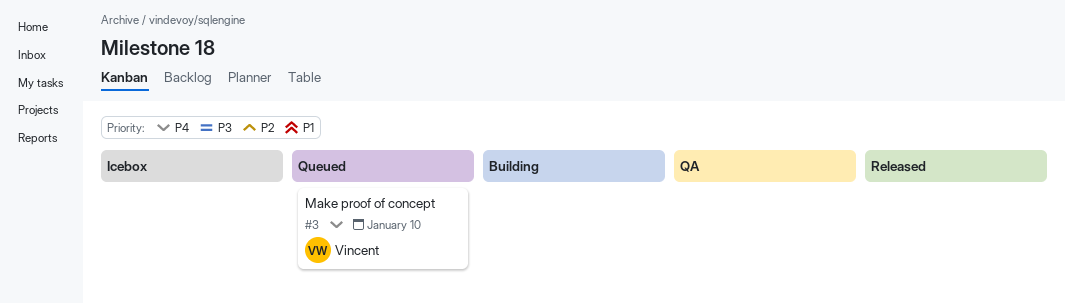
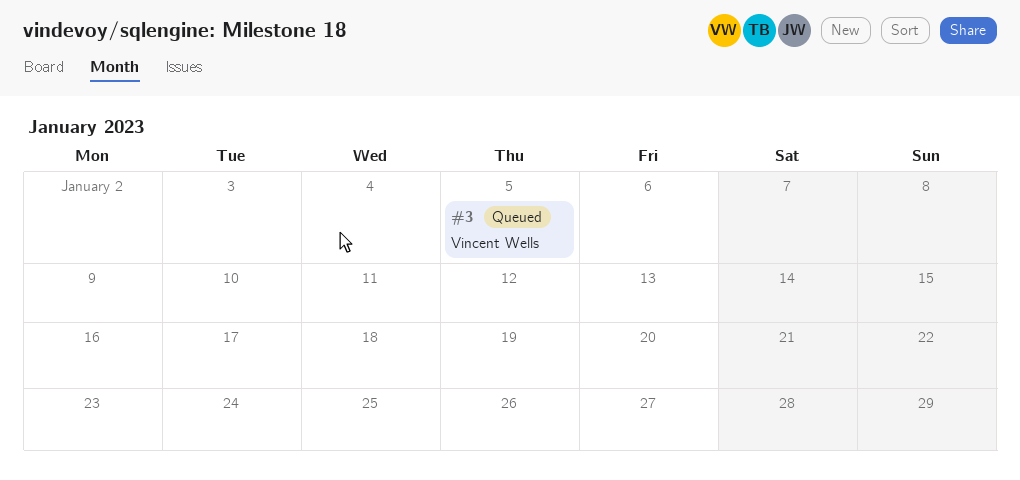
#3, due: Jan 10 -> Jan 5

